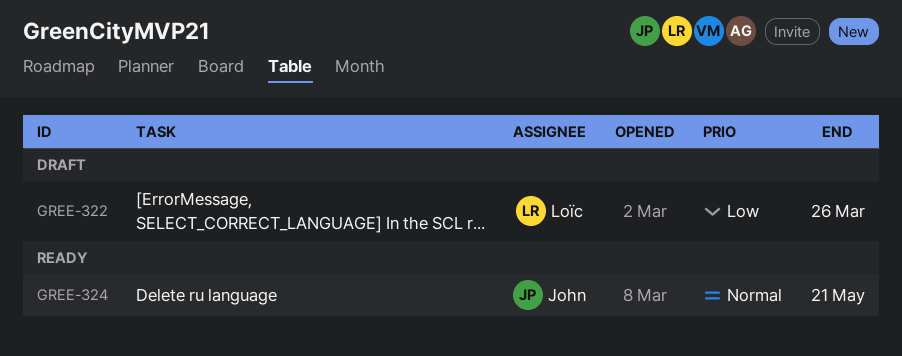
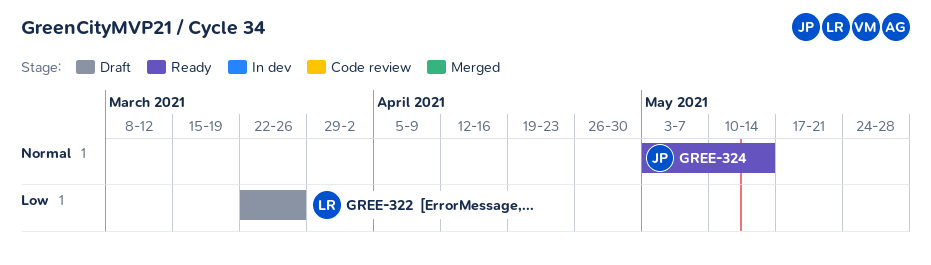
GREE-324, due: May 21 -> May 14

